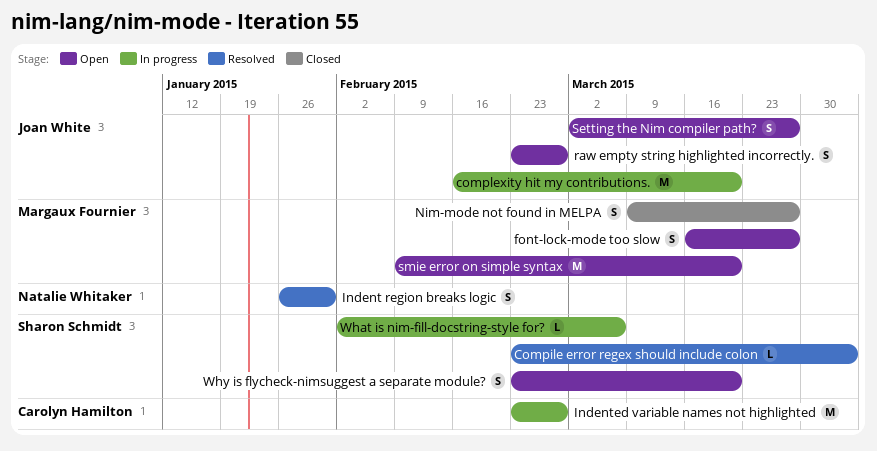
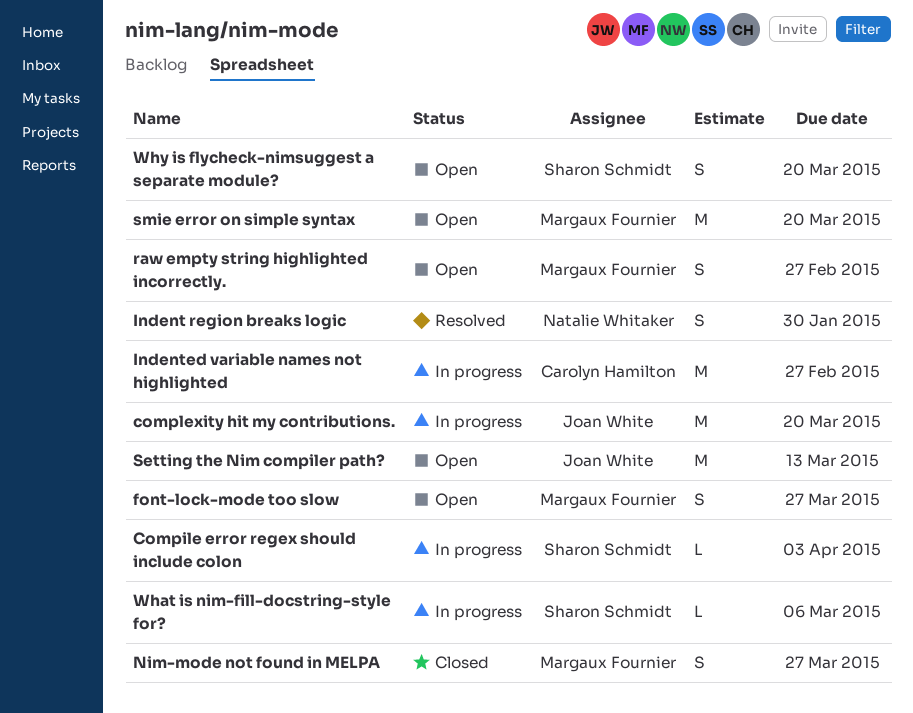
Compile error regex should include colon, status: Resolved -> In progress
raw empty string highlighted incorrectly., owner: Joan White -> Margaux Fournier
Setting the Nim compiler path?, estimate: S -> M
Setting the Nim compiler path?, due: Mar 27 -> Mar 13

